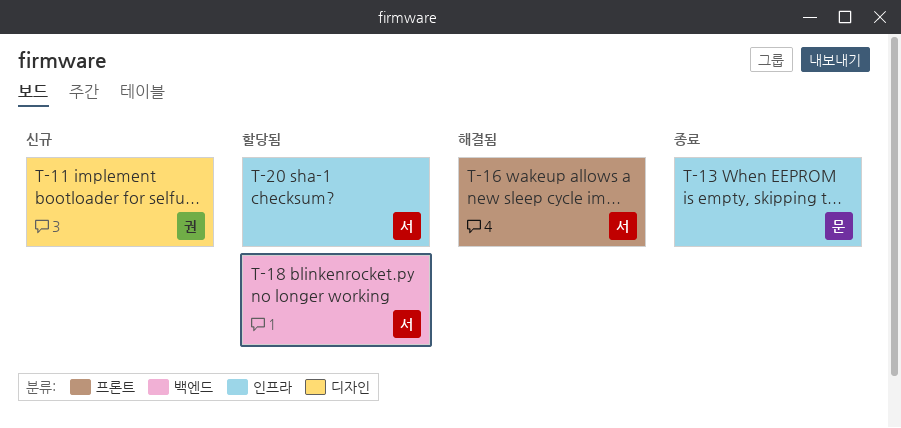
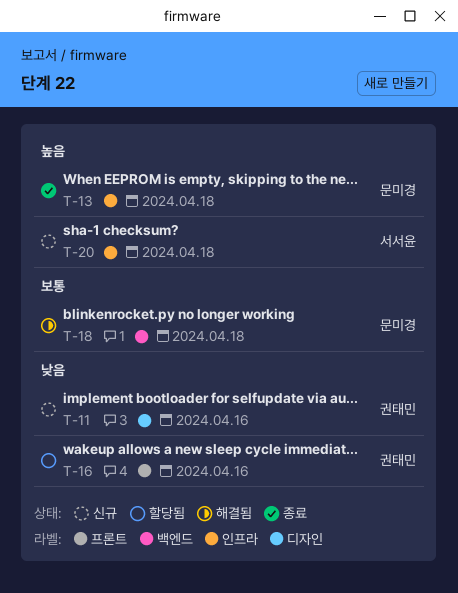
T-16, status: 해결됨 -> 할당됨
T-16, owner: 서서윤 -> 권태민
T-18, status: 할당됨 -> 해결됨
T-18, owner: 서서윤 -> 문미경
T-20, status: 할당됨 -> 신규

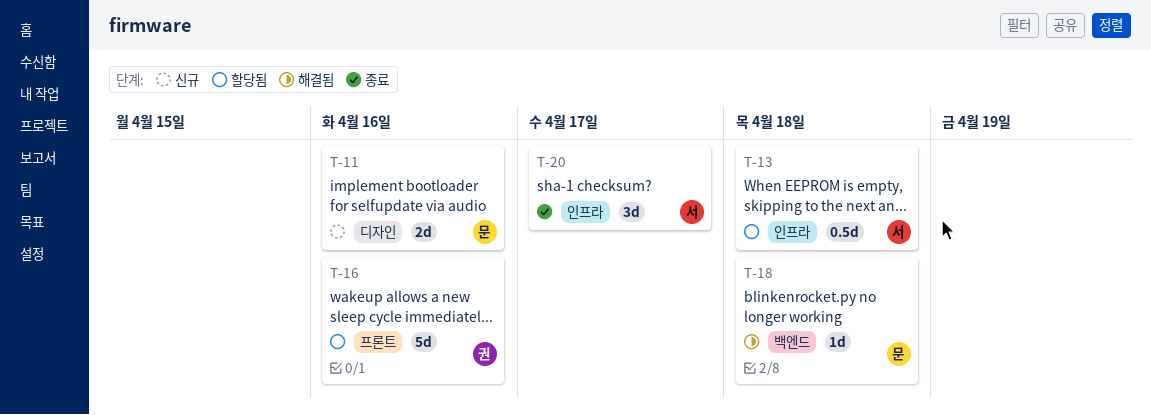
T-11, owner: 권태민 -> 문미경
T-13, status: 종료 -> 할당됨
T-13, owner: 문미경 -> 서서윤
T-20, status: 신규 -> 종료
T-20, due: Apr 18 -> Apr 17

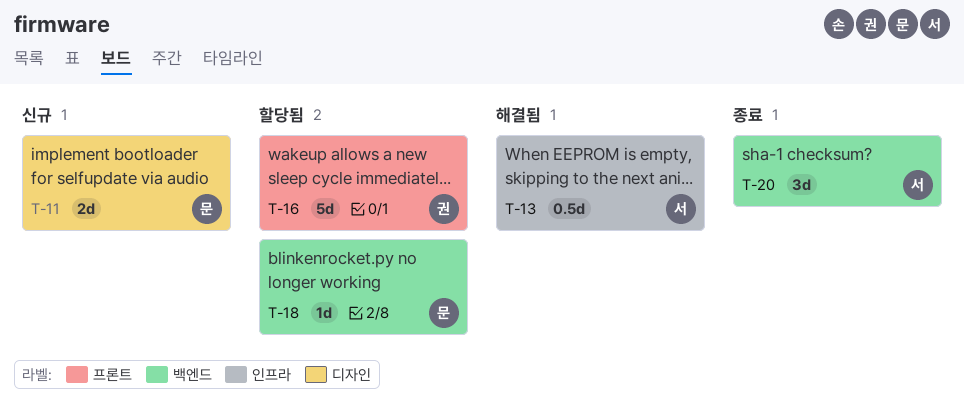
T-13, status: 할당됨 -> 해결됨
T-18, status: 해결됨 -> 할당됨
T-20, label: 인프라 -> 백엔드

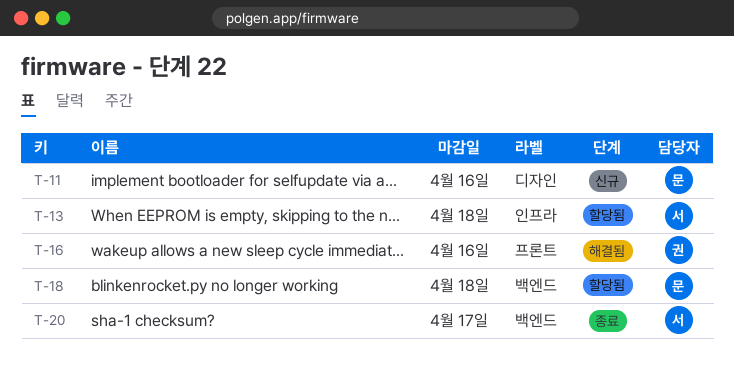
T-13, status: 해결됨 -> 할당됨
T-16, status: 할당됨 -> 해결됨

